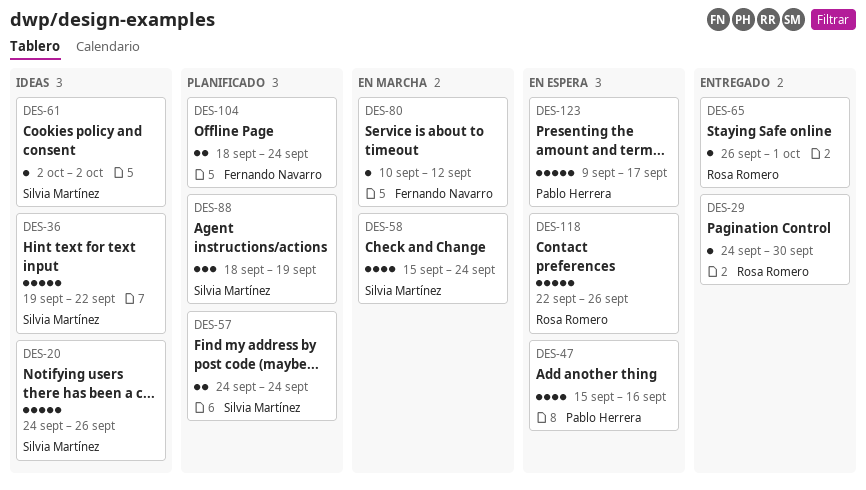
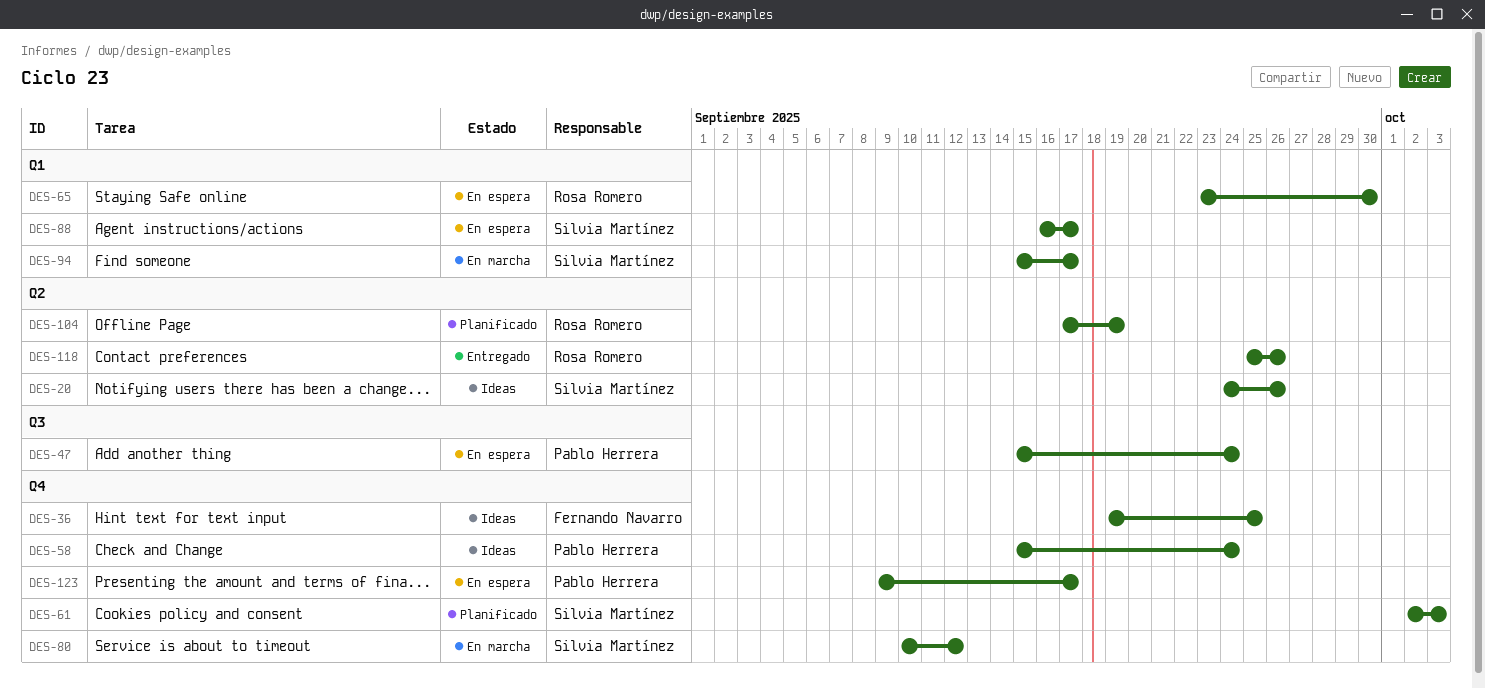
DES-29: present -> none
DES-36, owner: Silvia Martínez -> Fernando Navarro
DES-36, due: Sep 22 -> Sep 25
DES-47, due: Sep 16 -> Sep 24
DES-57: present -> none
DES-58, status: En marcha -> Ideas
DES-58, owner: Silvia Martínez -> Pablo Herrera
DES-61, status: Ideas -> Planificado
DES-61, due: Oct 2 -> Oct 3
DES-65, status: Entregado -> En espera
DES-65, start: Sep 26 -> Sep 23
DES-65, due: Oct 1 -> Sep 30
DES-80, owner: Fernando Navarro -> Silvia Martínez
DES-88, status: Planificado -> En espera
DES-88, start: Sep 18 -> Sep 16
DES-88, due: Sep 19 -> Sep 17
DES-94: none -> present
DES-104, owner: Fernando Navarro -> Rosa Romero
DES-104, start: Sep 18 -> Sep 17
DES-104, due: Sep 24 -> Sep 19
DES-118, status: En espera -> Entregado
DES-118, start: Sep 22 -> Sep 25

